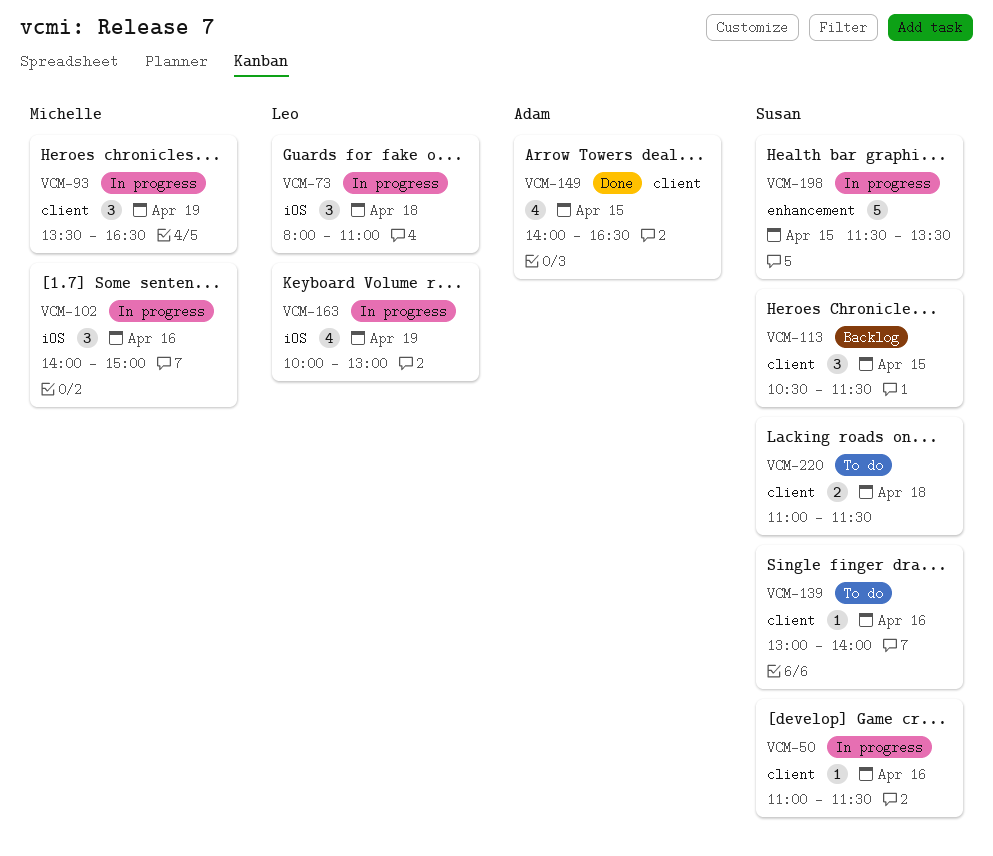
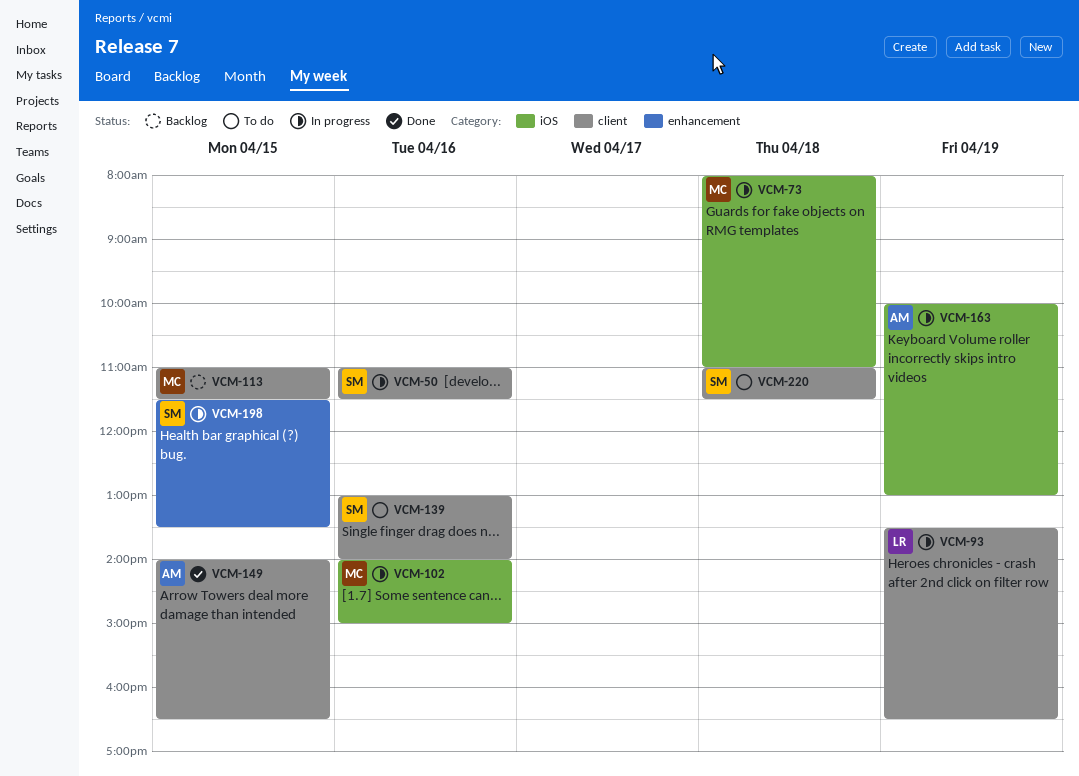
VCM-73, owner: Leo -> Michelle
VCM-93, owner: Michelle -> Leo
VCM-113, owner: Susan -> Michelle
VCM-113, begins: 10:30 -> 11:00
VCM-163, owner: Leo -> Adam

